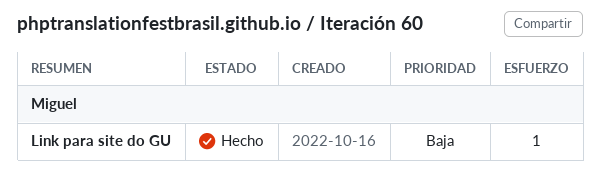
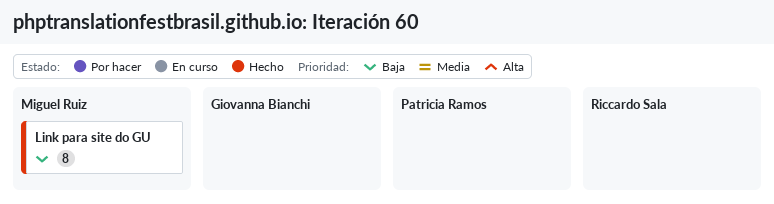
Link para site do GU, estimate: 1 -> 8

